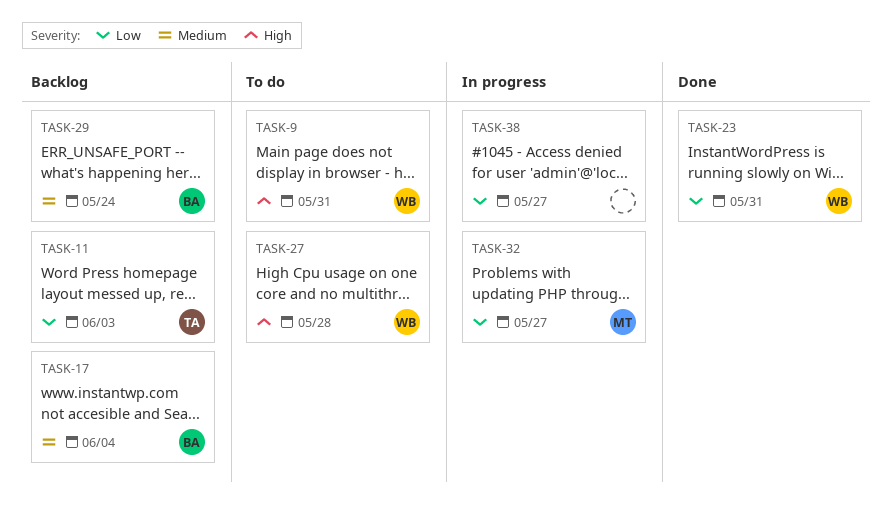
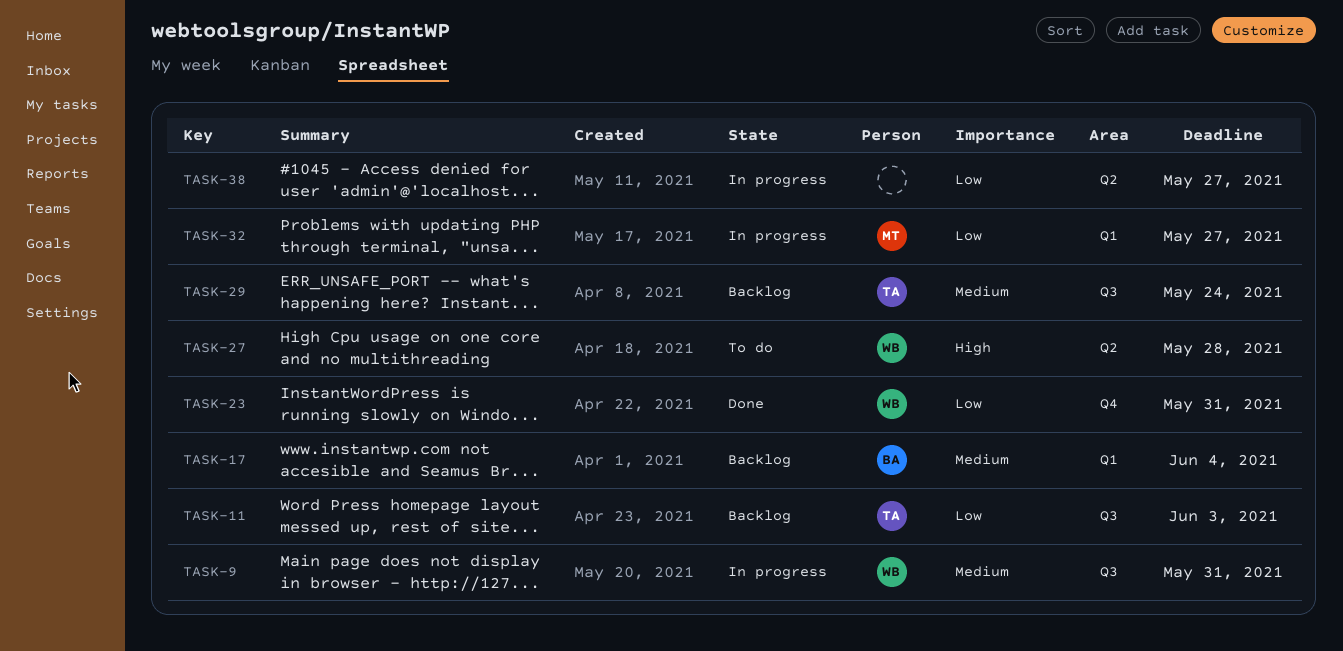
TASK-9, status: To do -> In progress
TASK-9, priority: High -> Medium
TASK-29, owner: BA -> TA

